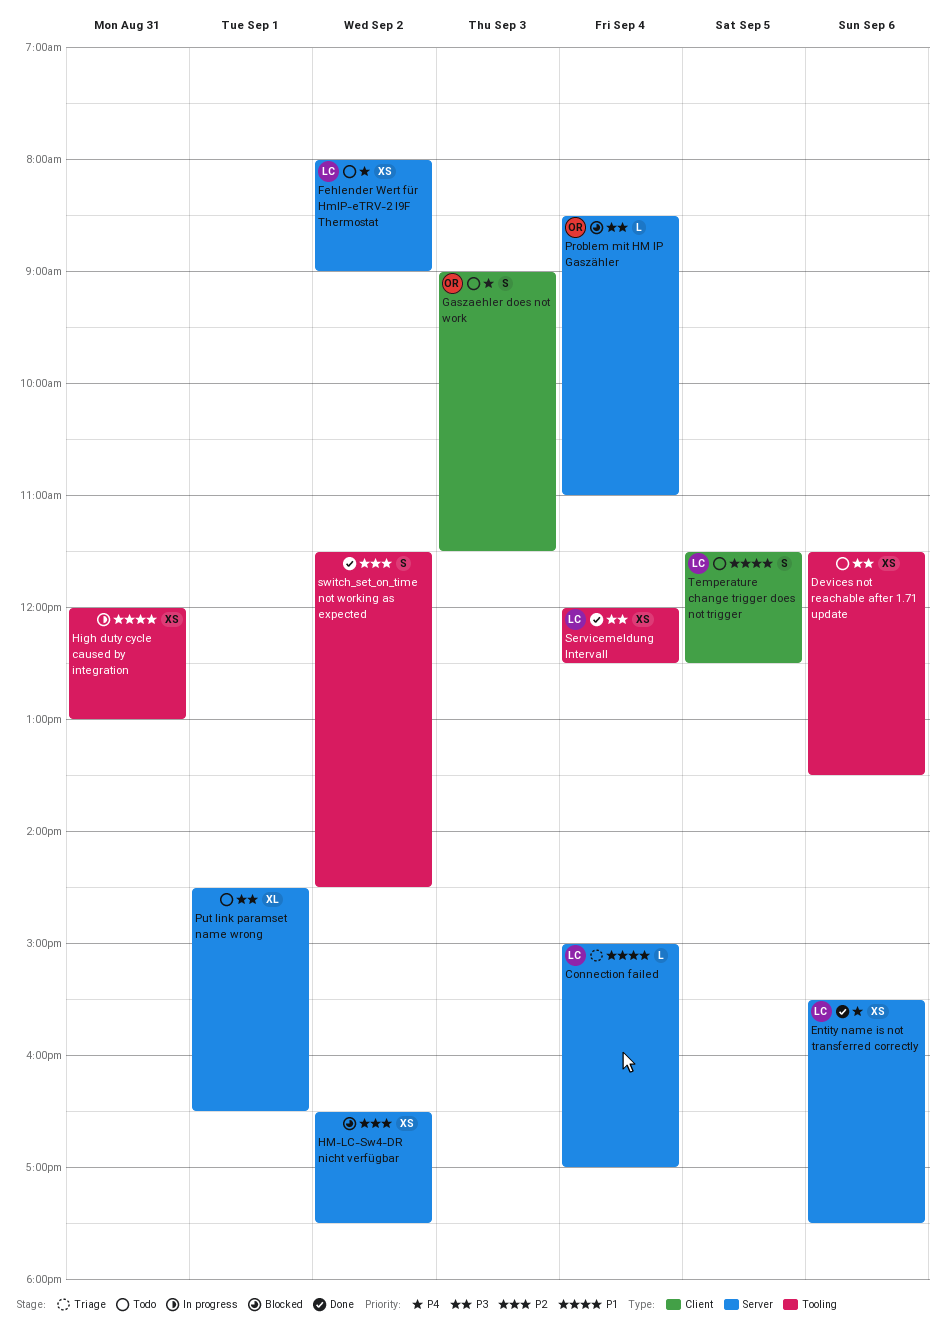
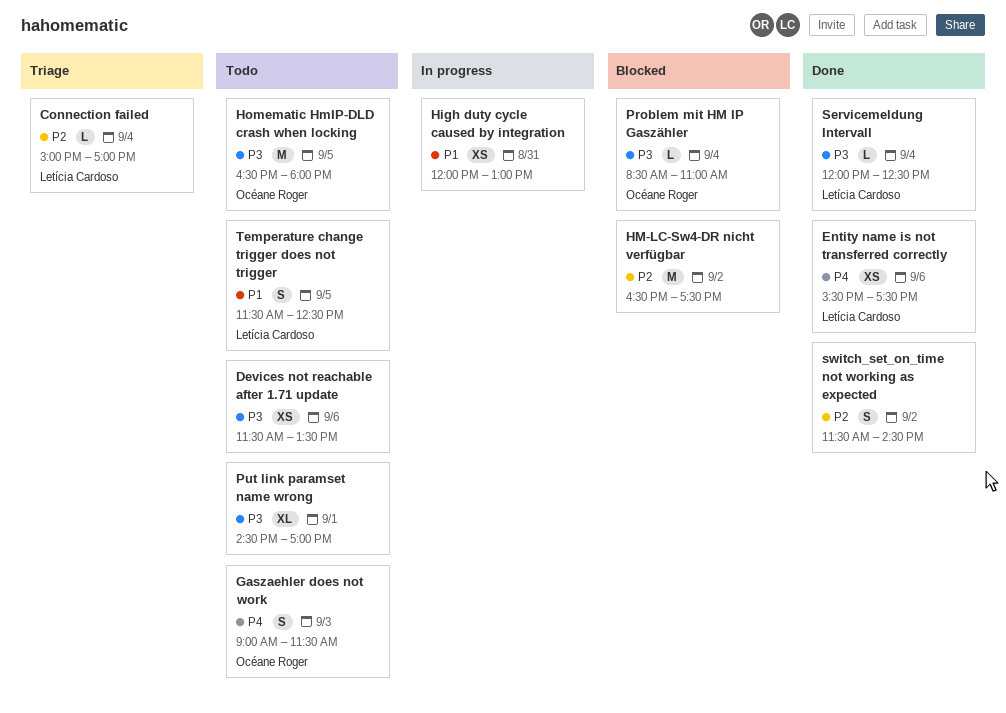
Connection failed, priority: P1 -> P2
Fehlender Wert für HmIP-eTRV-2 I9F Thermostat: present -> none
HM-LC-Sw4-DR nicht verfügbar, estimate: XS -> M
Homematic HmIP-DLD crash when locking: none -> present
Put link paramset name wrong, ends: 16:30 -> 17:00
Servicemeldung Intervall, estimate: XS -> L

